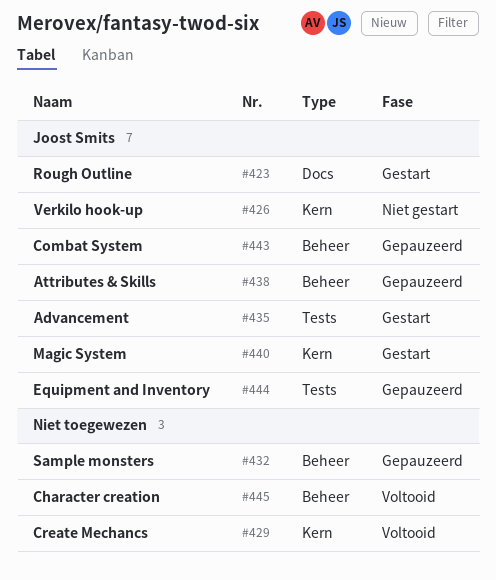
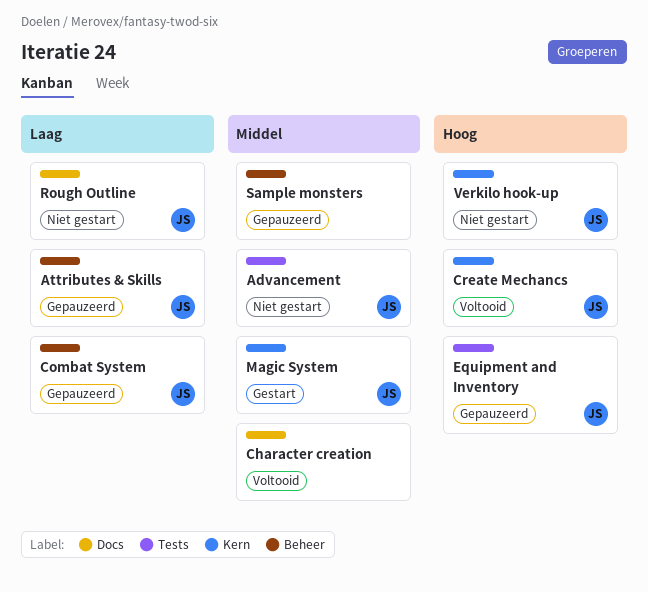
Advancement, status: Gestart -> Niet gestart
Character creation, label: Beheer -> Docs
Create Mechancs, owner: none -> Joost Smits
Rough Outline, status: Gestart -> Niet gestart

